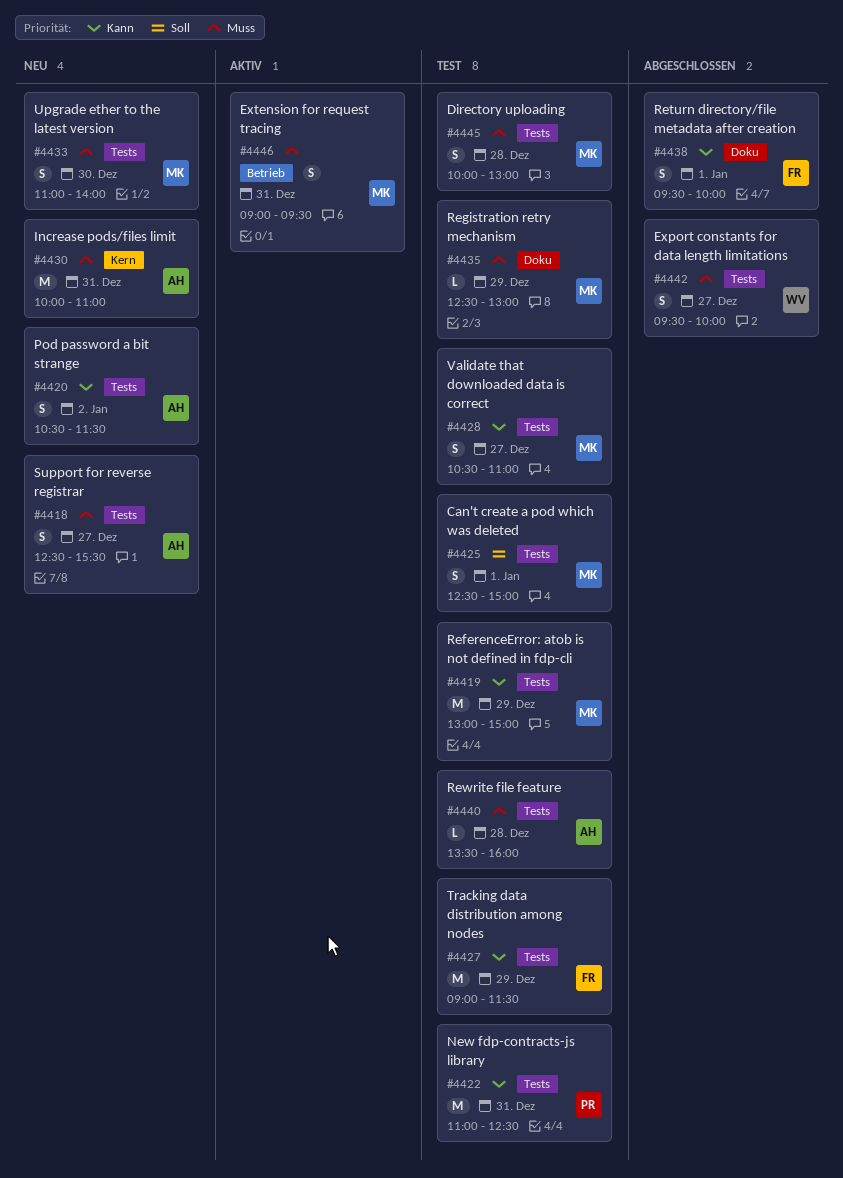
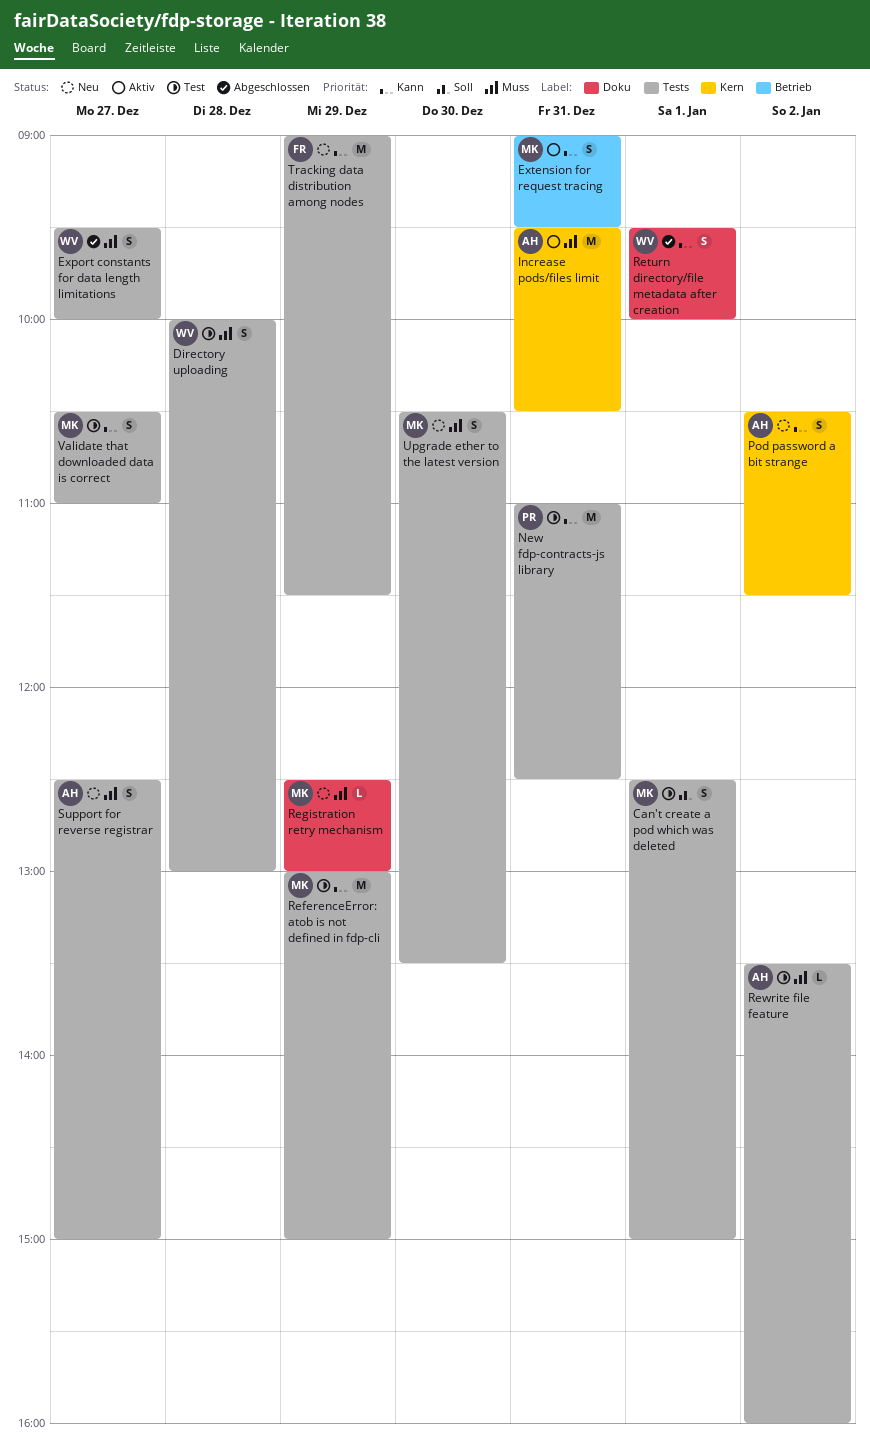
Directory uploading, owner: MK -> WV
Extension for request tracing, priority: Muss -> Kann
Increase pods/files limit, status: Neu -> Aktiv
Increase pods/files limit, begins: 10:00 -> 09:30
Increase pods/files limit, ends: 11:00 -> 10:30
Pod password a bit strange, label: Tests -> Kern
Registration retry mechanism, status: Test -> Neu
Return directory/file metadata after creation, owner: FR -> WV
Rewrite file feature, day: Dec 28 -> Jan 2
Support for reverse registrar, ends: 15:30 -> 15:00
Tracking data distribution among nodes, status: Test -> Neu
Upgrade ether to the latest version, begins: 11:00 -> 10:30
Upgrade ether to the latest version, ends: 14:00 -> 13:30

